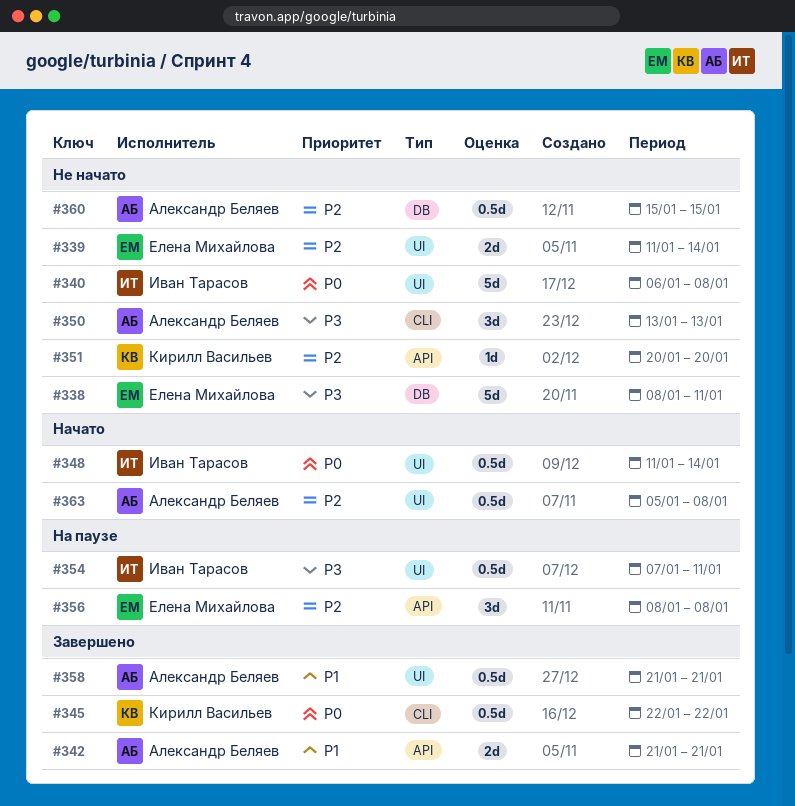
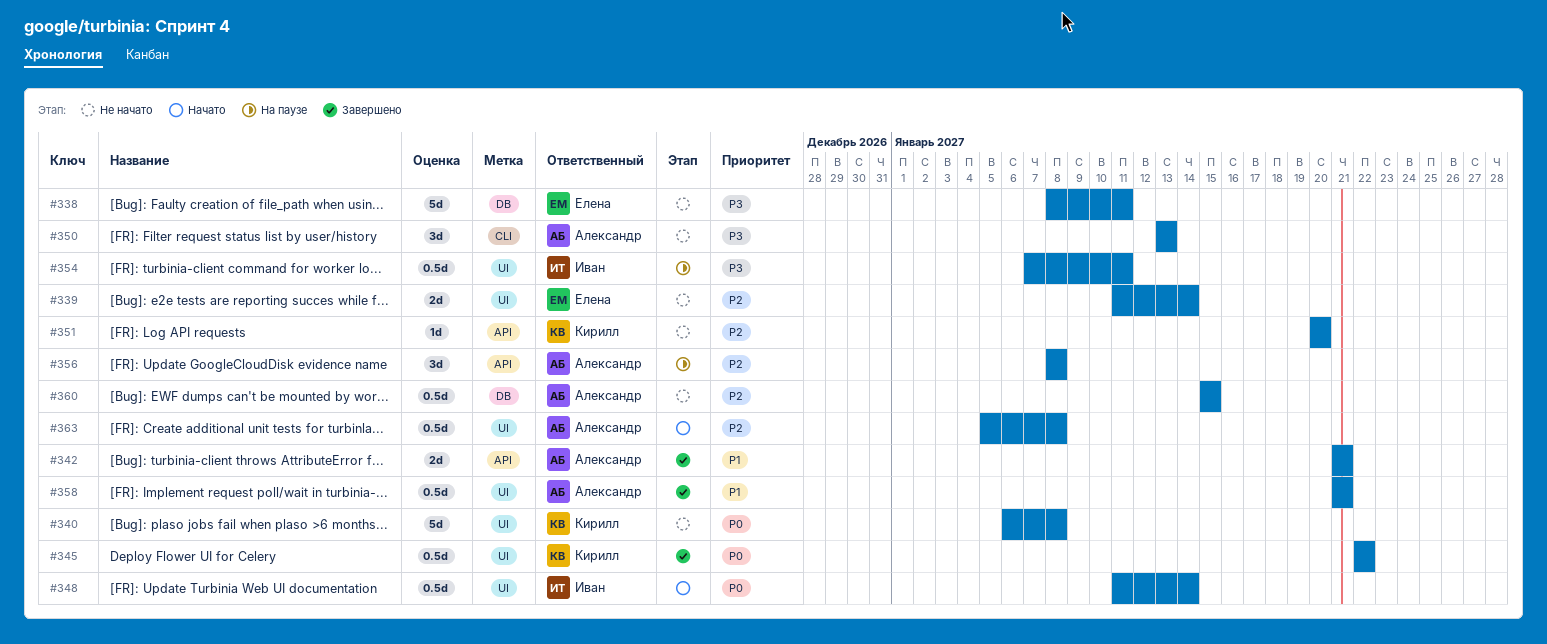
#340, owner: Иван Тарасов -> Кирилл Васильев
#345, label: CLI -> UI
#356, owner: Елена Михайлова -> Александр Беляев

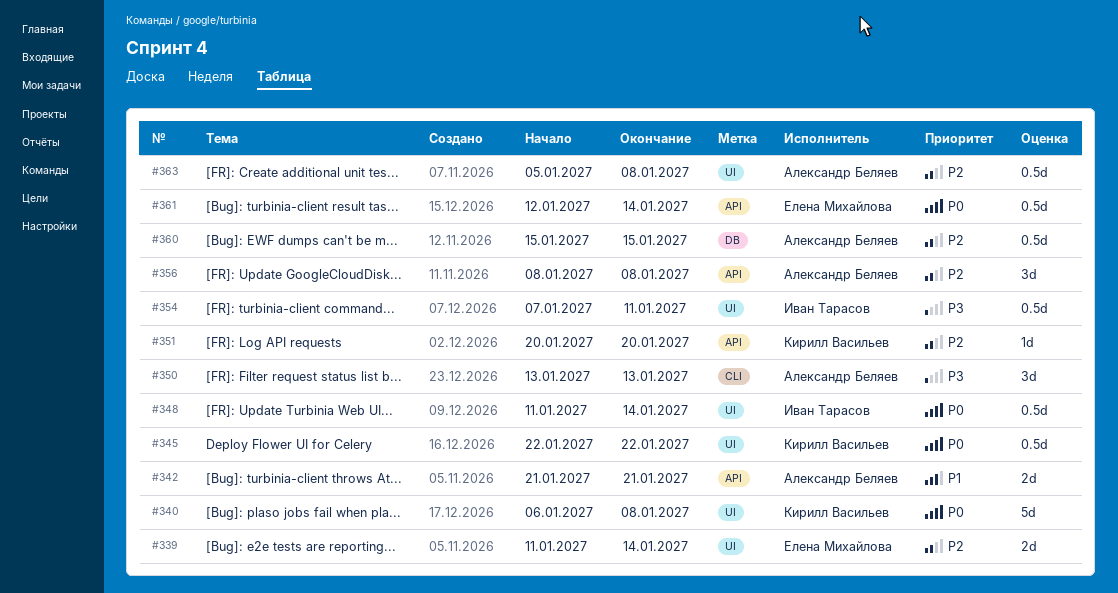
#338: present -> none
#358: present -> none
#361: none -> present

